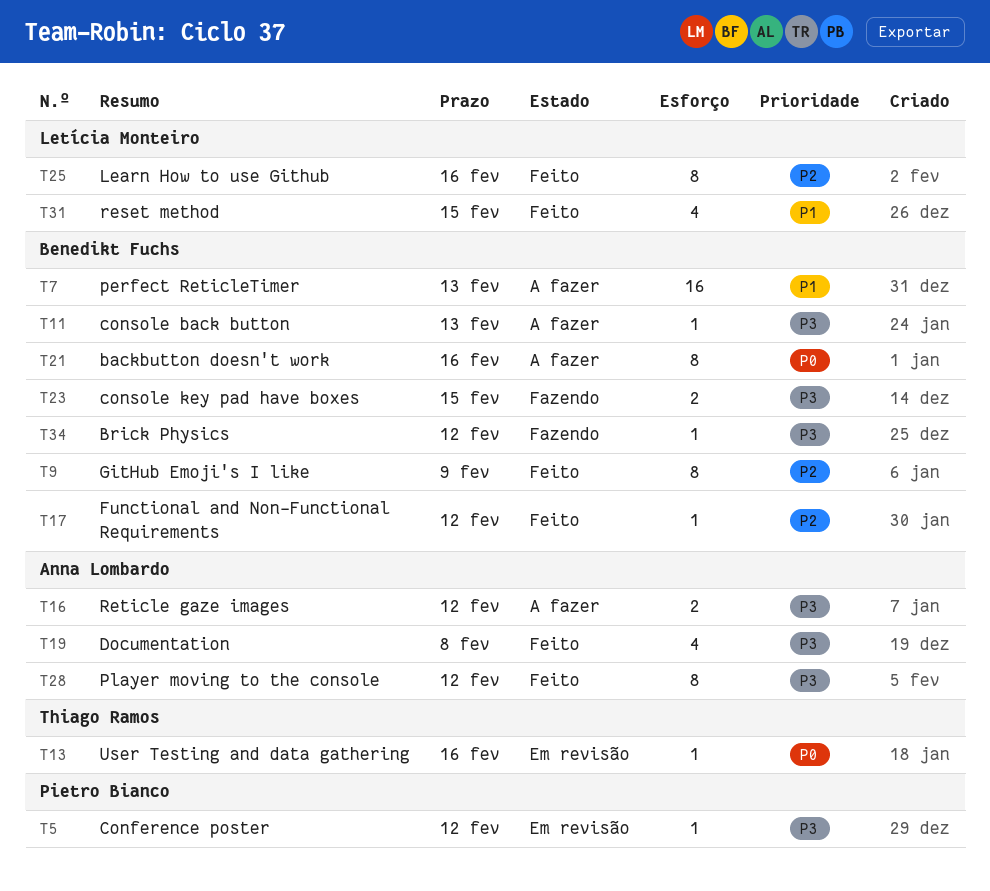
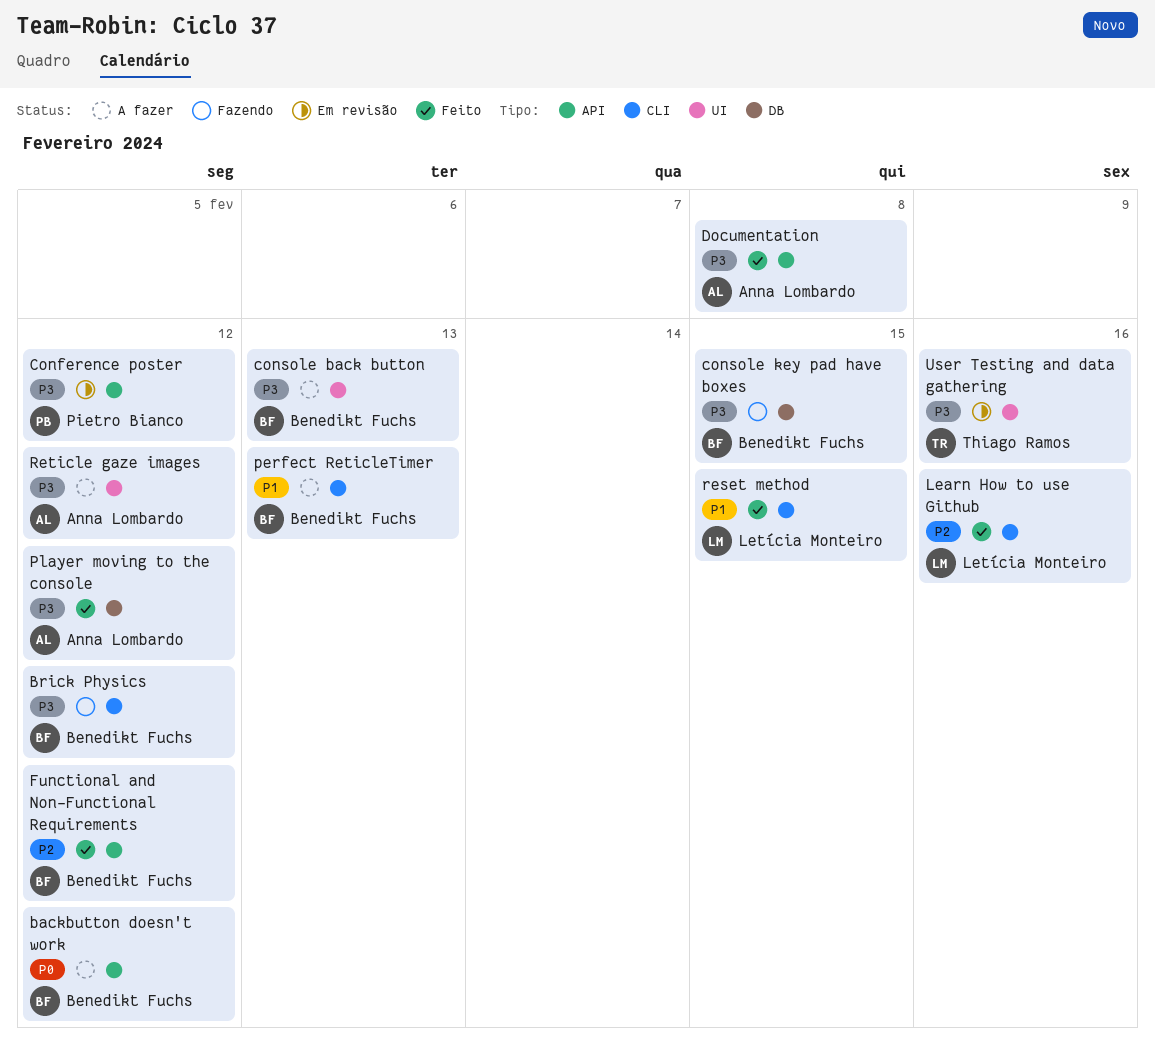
backbutton doesn't work, due: Feb 16 -> Feb 12
GitHub Emoji's I like: present -> none
User Testing and data gathering, priority: P0 -> P3

